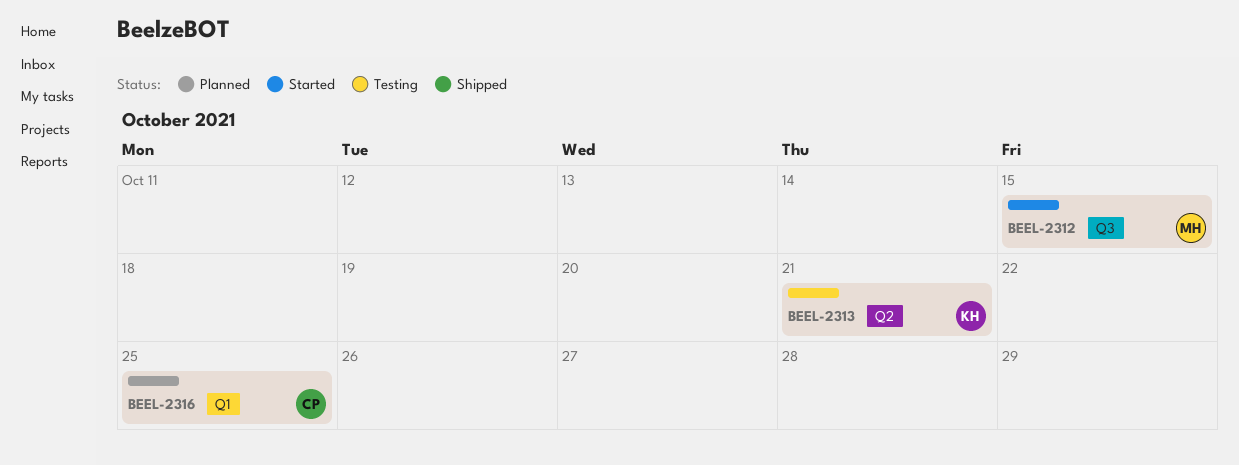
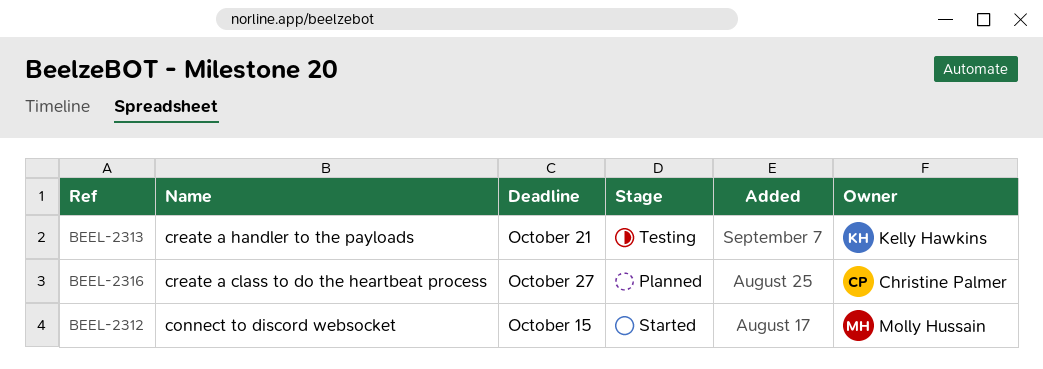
BEEL-2316, due: Oct 25 -> Oct 27

